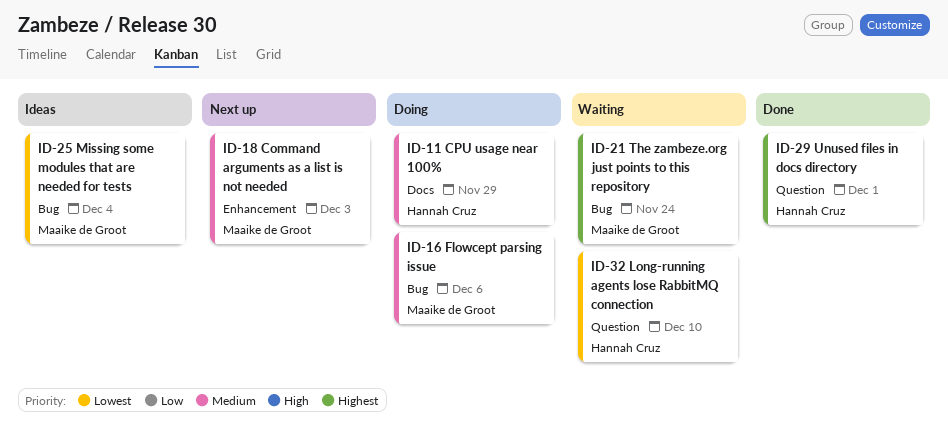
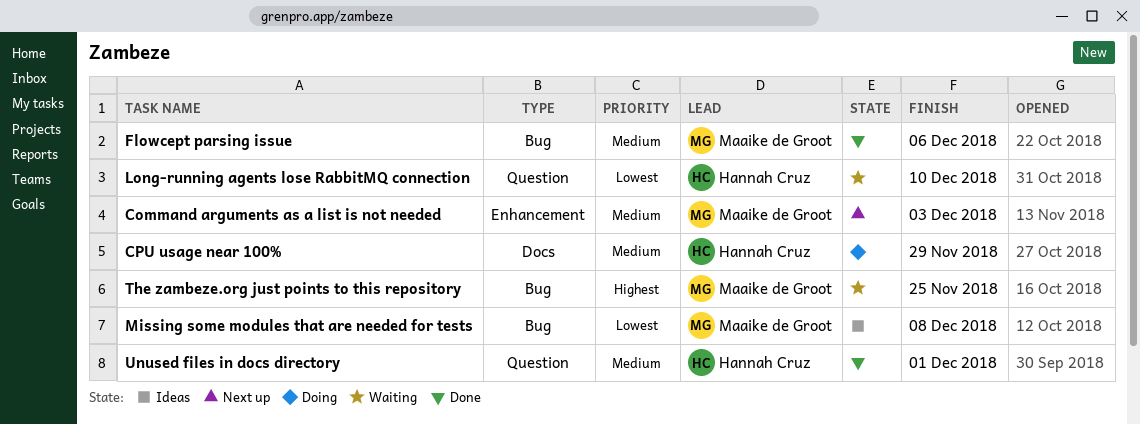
Flowcept parsing issue, status: Doing -> Done
Missing some modules that are needed for tests, due: Dec 4 -> Dec 8
The zambeze.org just points to this repository, due: Nov 24 -> Nov 25
Unused files in docs directory, priority: Highest -> Medium

